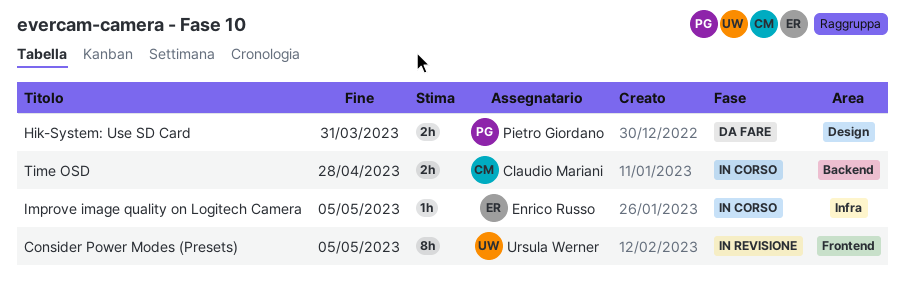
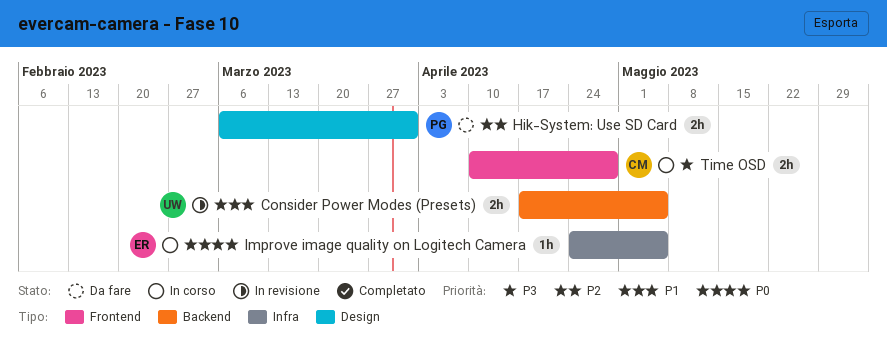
Consider Power Modes (Presets), label: Frontend -> Backend
Consider Power Modes (Presets), estimate: 8h -> 2h
Time OSD, label: Backend -> Frontend

